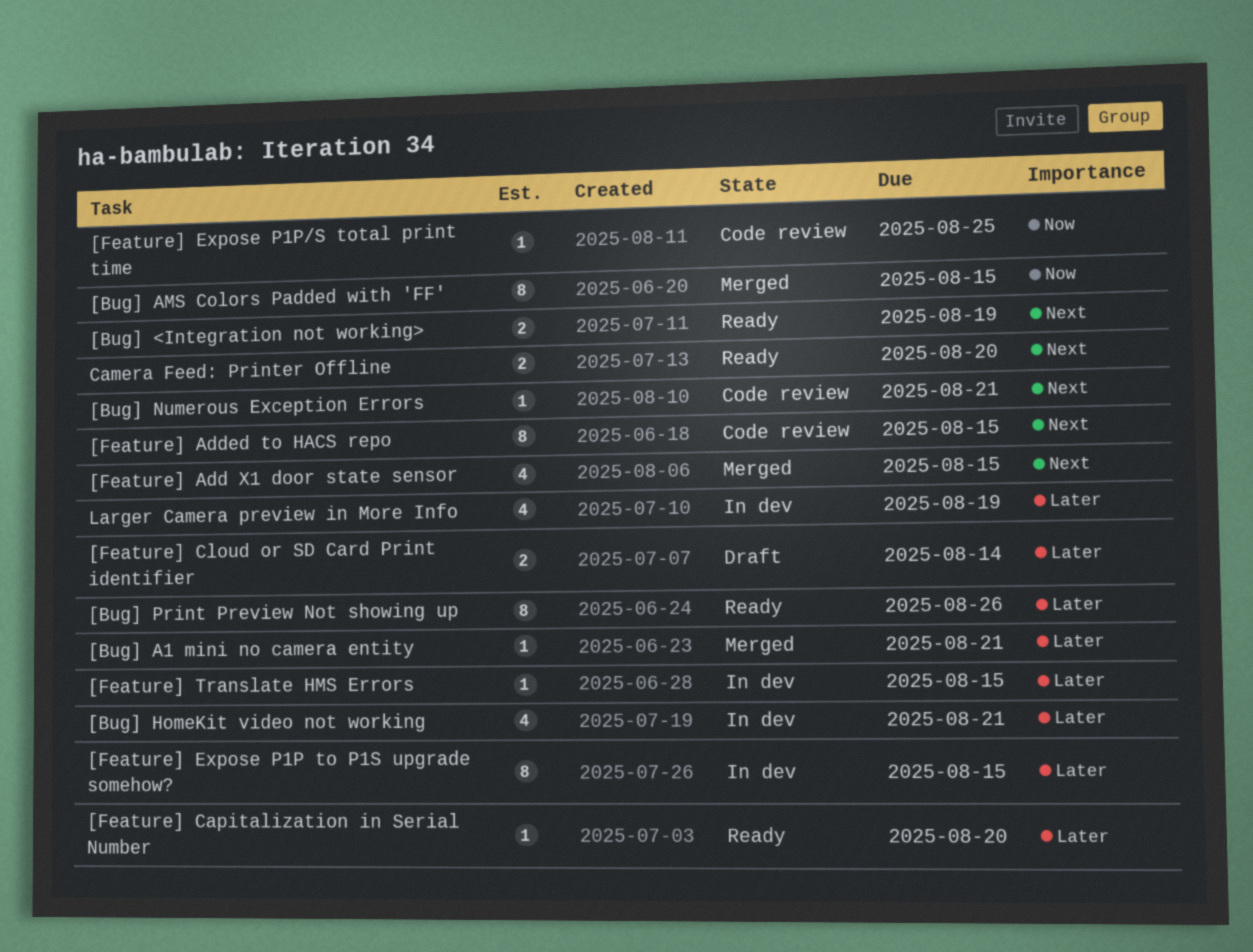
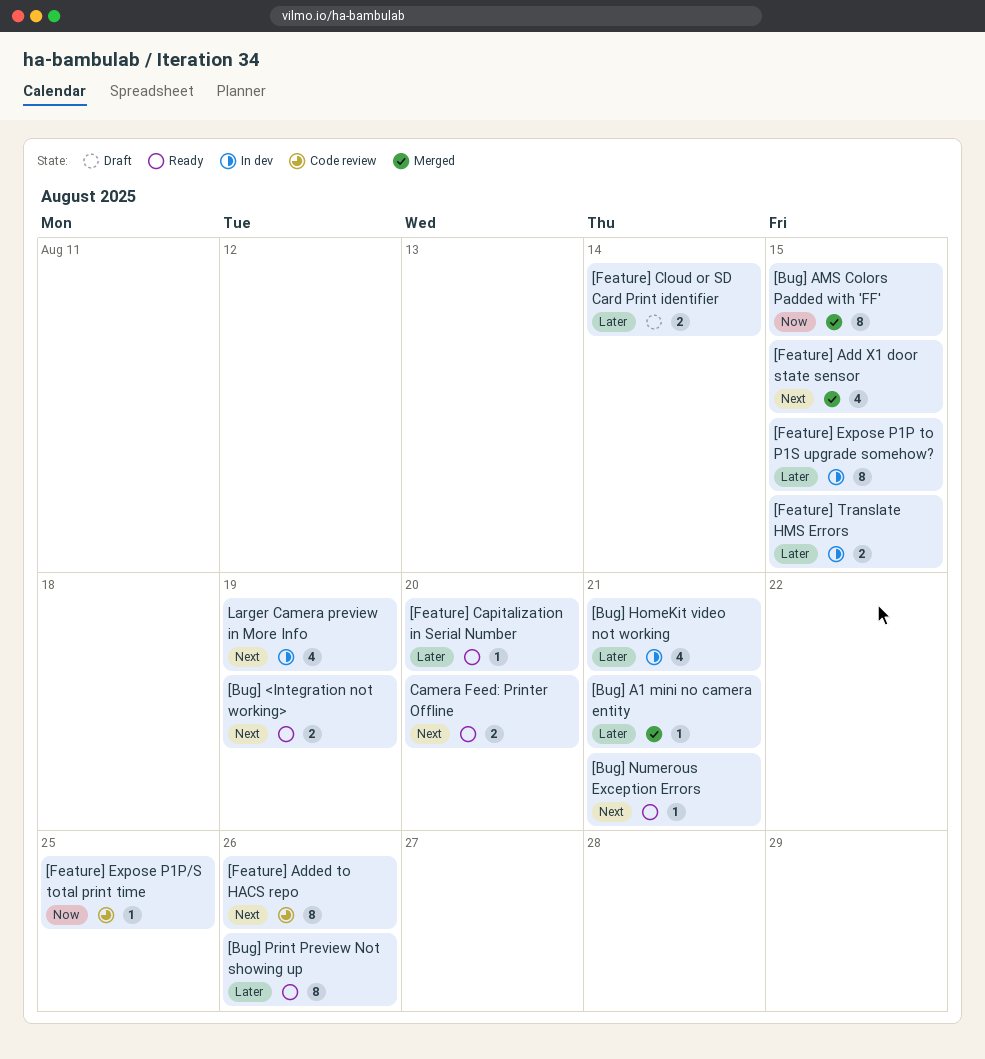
[Bug] Numerous Exception Errors, status: Code review -> Ready
[Feature] Added to HACS repo, due: Aug 15 -> Aug 26
[Feature] Translate HMS Errors, estimate: 1 -> 2
Larger Camera preview in More Info, priority: Later -> Next

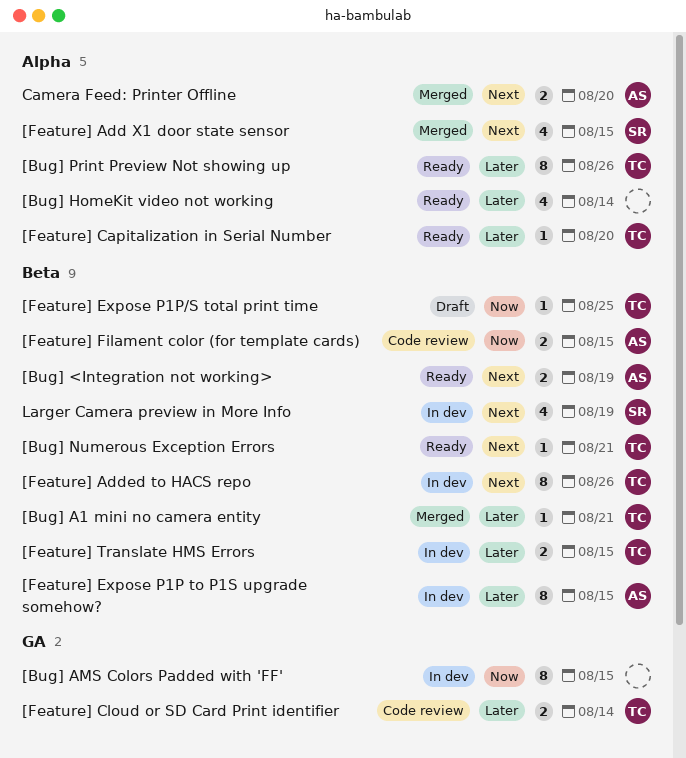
[Bug] AMS Colors Padded with 'FF', status: Merged -> In dev
[Bug] HomeKit video not working, status: In dev -> Ready
[Bug] HomeKit video not working, due: Aug 21 -> Aug 14
[Feature] Added to HACS repo, status: Code review -> In dev
[Feature] Cloud or SD Card Print identifier, status: Draft -> Code review
[Feature] Expose P1P/S total print time, status: Code review -> Draft
[Feature] Filament color (for template cards): none -> present
Camera Feed: Printer Offline, status: Ready -> Merged

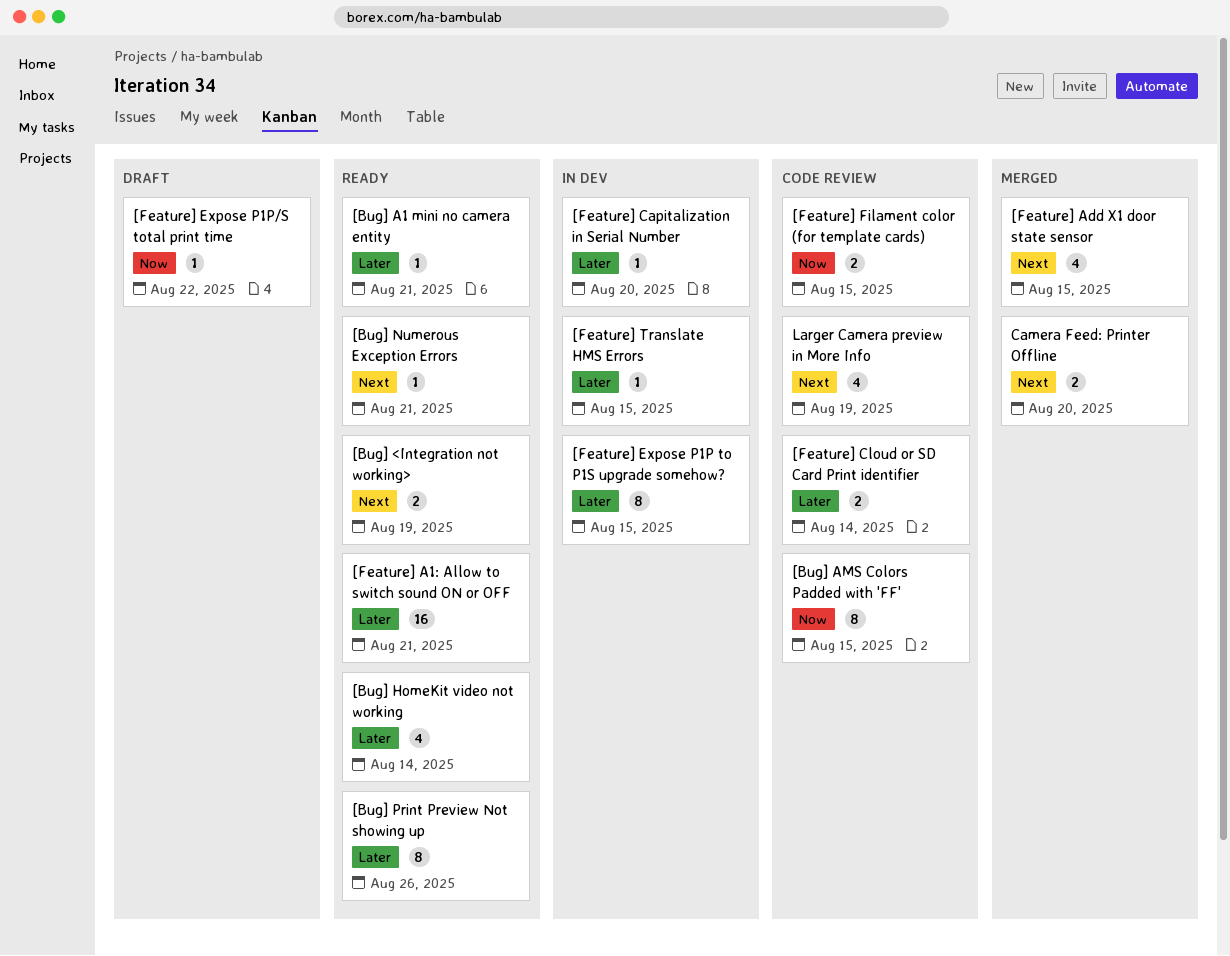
[Bug] A1 mini no camera entity, status: Merged -> Ready
[Bug] AMS Colors Padded with 'FF', status: In dev -> Code review
[Feature] A1: Allow to switch sound ON or OFF: none -> present
[Feature] Added to HACS repo: present -> none
[Feature] Capitalization in Serial Number, status: Ready -> In dev
[Feature] Expose P1P/S total print time, due: Aug 25 -> Aug 22
[Feature] Translate HMS Errors, estimate: 2 -> 1
Larger Camera preview in More Info, status: In dev -> Code review

